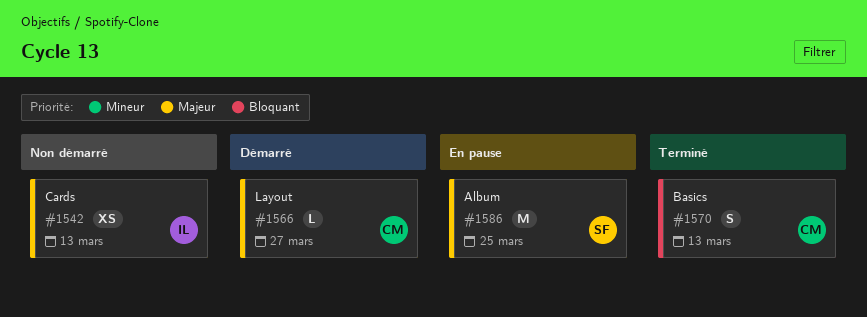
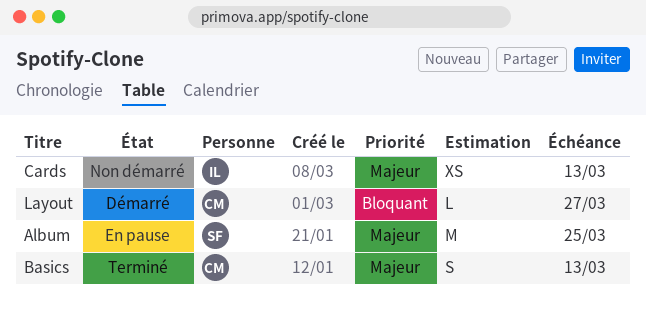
Basics, priority: Bloquant -> Majeur
Layout, priority: Majeur -> Bloquant

